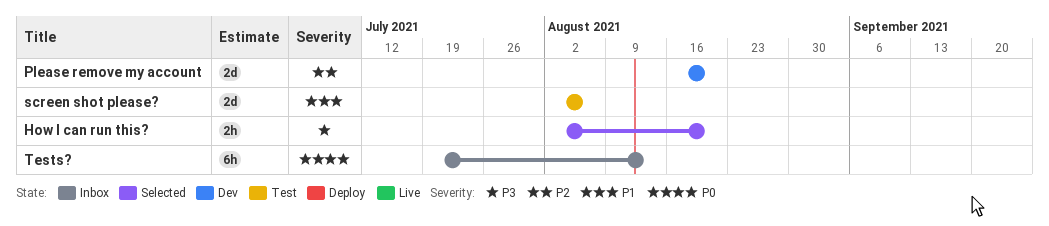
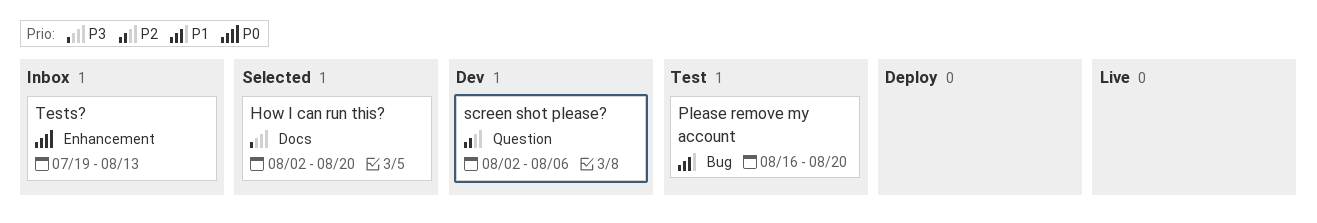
Please remove my account, status: Dev -> Test
Please remove my account, priority: P2 -> P1
screen shot please?, status: Test -> Dev
screen shot please?, priority: P1 -> P2

